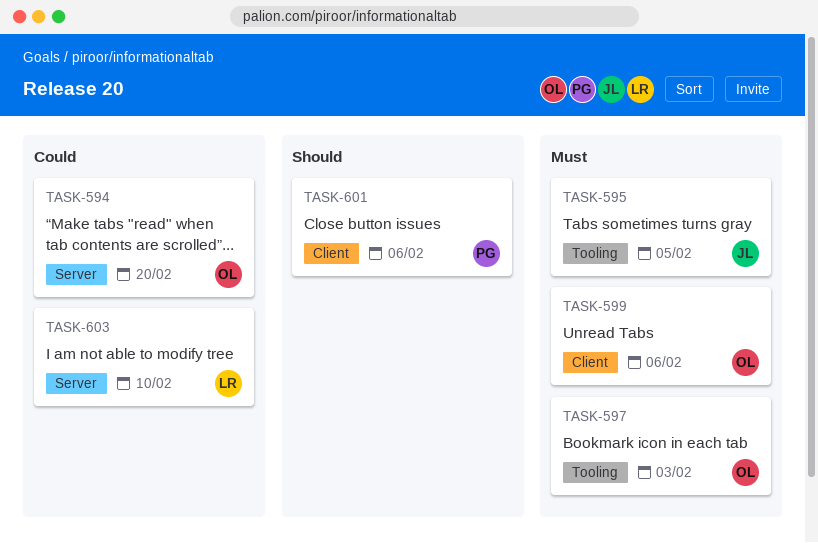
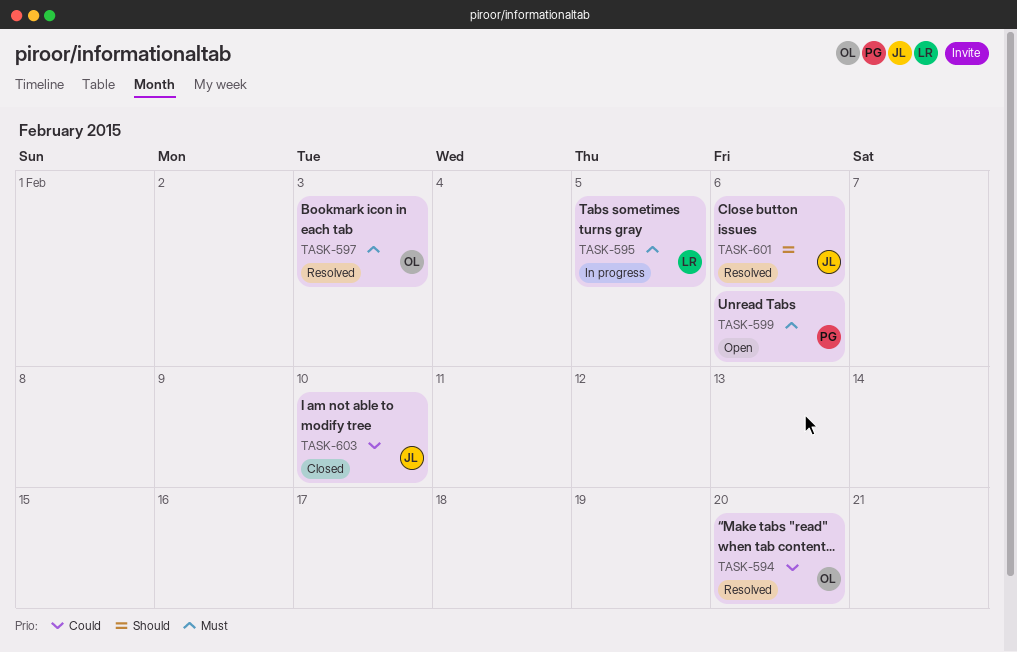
TASK-595, owner: JL -> LR
TASK-599, owner: OL -> PG
TASK-601, owner: PG -> JL
TASK-603, owner: LR -> JL

